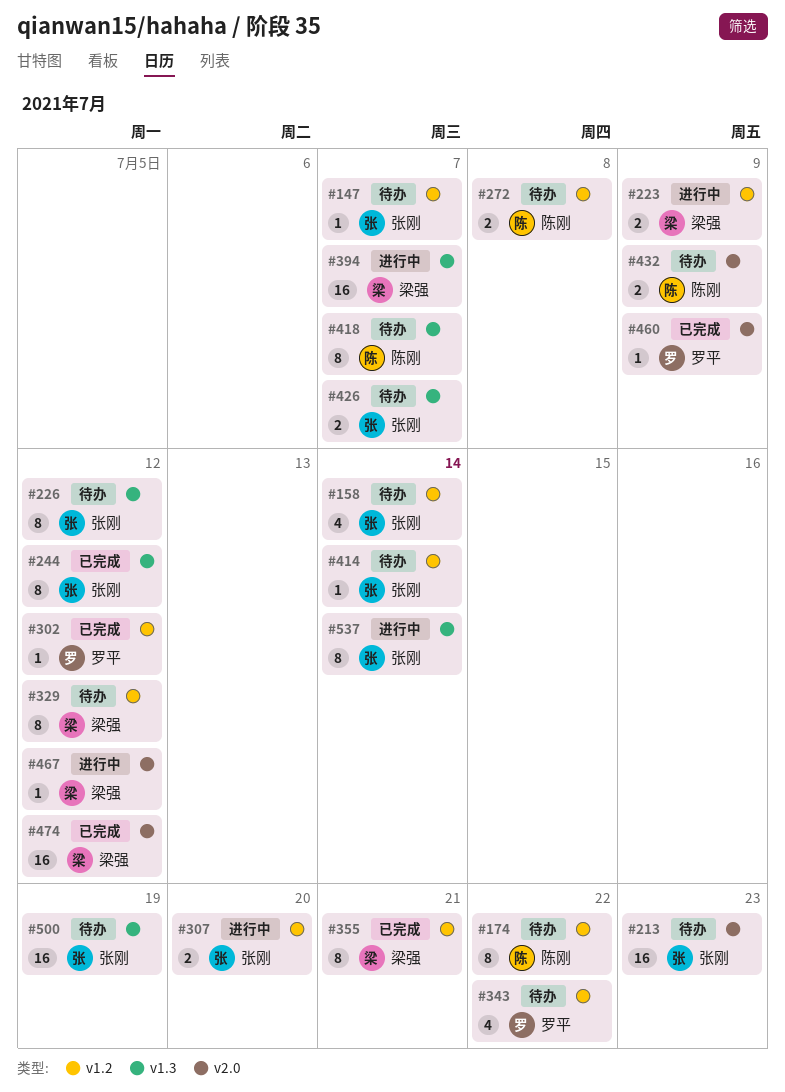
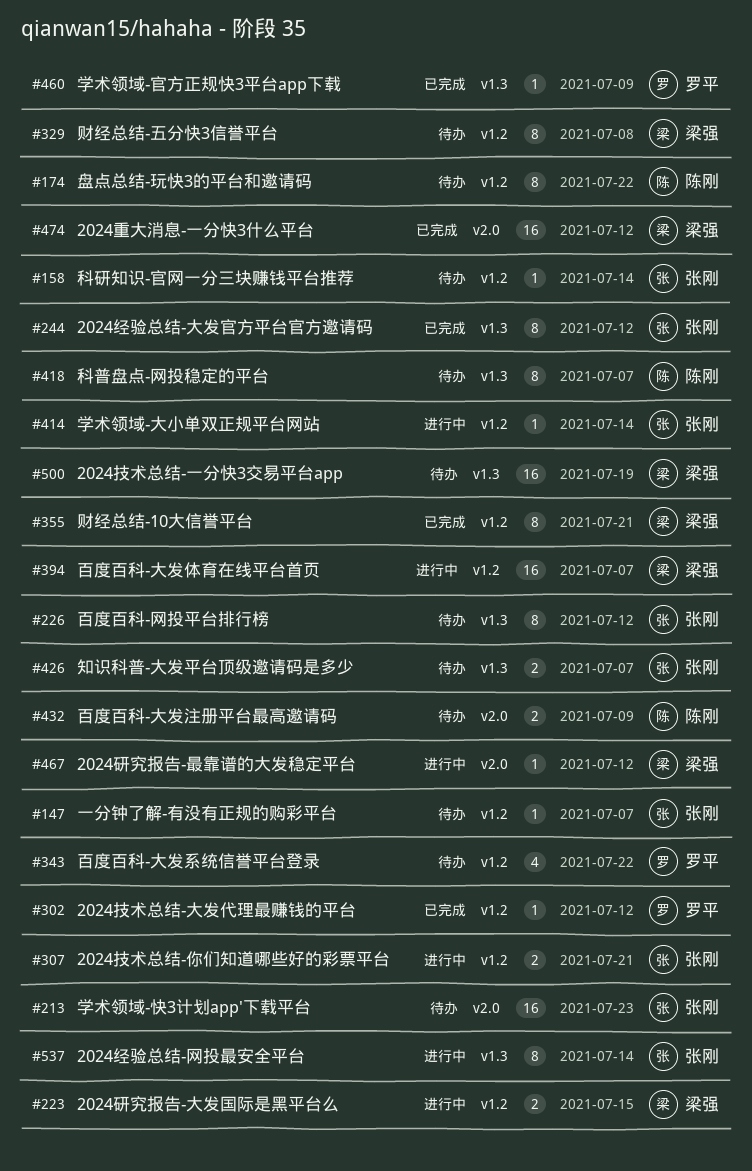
#158, estimate: 4 -> 1
#223, due: Jul 9 -> Jul 15
#272: present -> none
#307, due: Jul 20 -> Jul 21
#329, due: Jul 12 -> Jul 8
#394, label: v1.3 -> v1.2
#414, status: 待办 -> 进行中
#460, label: v2.0 -> v1.3
#500, owner: 张刚 -> 梁强

